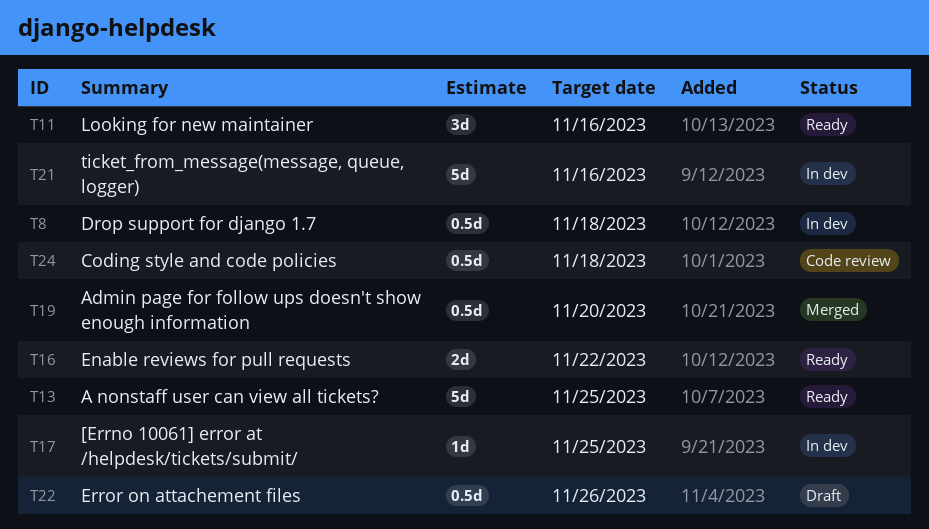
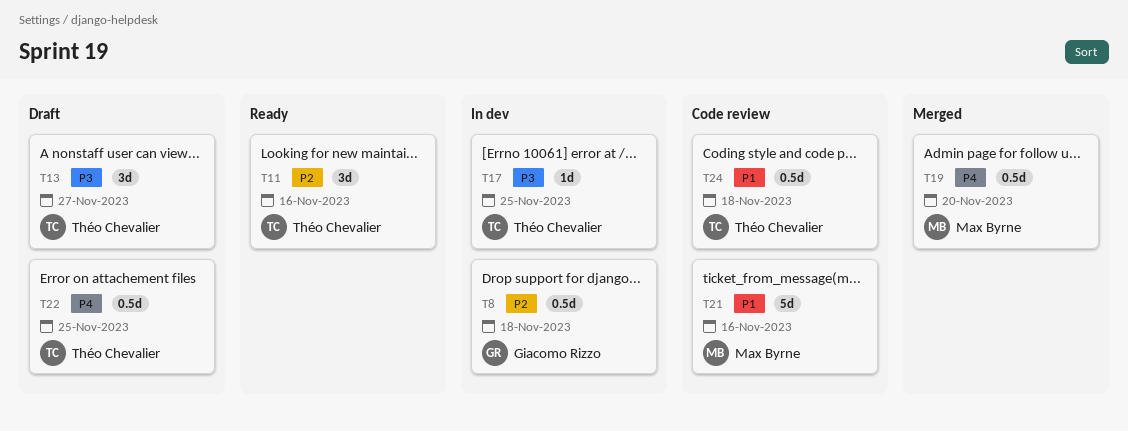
T13, status: Ready -> Draft
T13, estimate: 5d -> 3d
T13, due: Nov 25 -> Nov 27
T16: present -> none
T21, status: In dev -> Code review
T22, due: Nov 26 -> Nov 25

